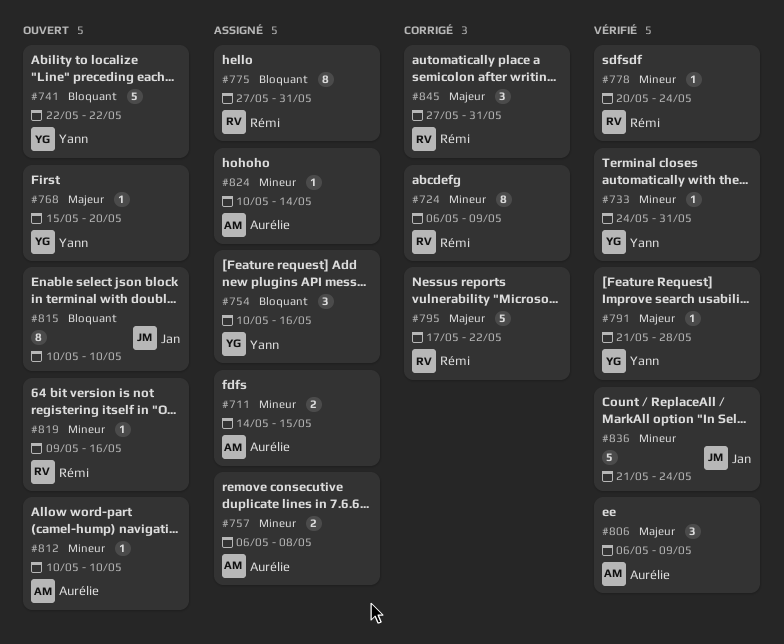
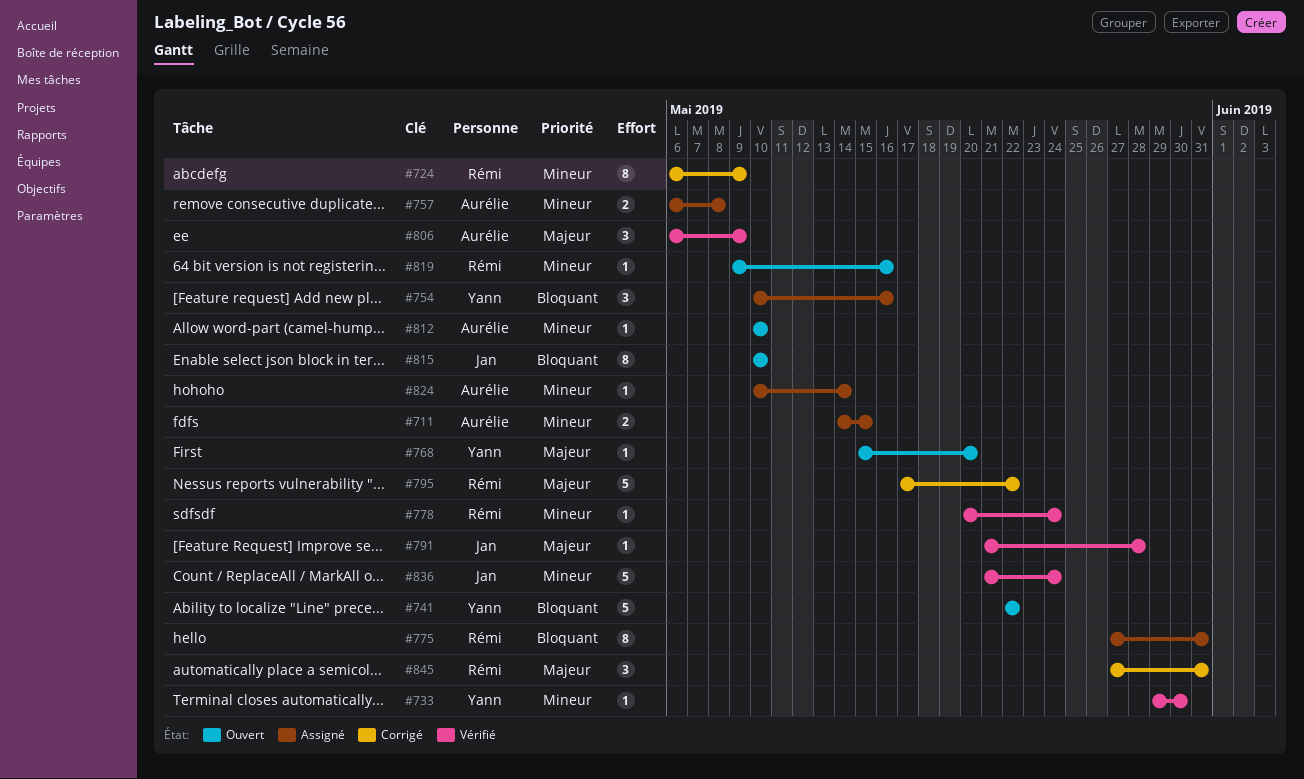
#733, start: May 24 -> May 29
#733, due: May 31 -> May 30
#791, owner: Yann -> Jan

